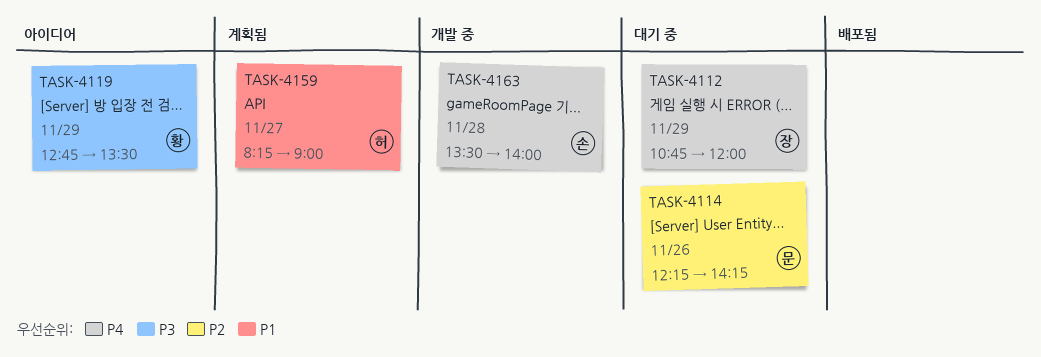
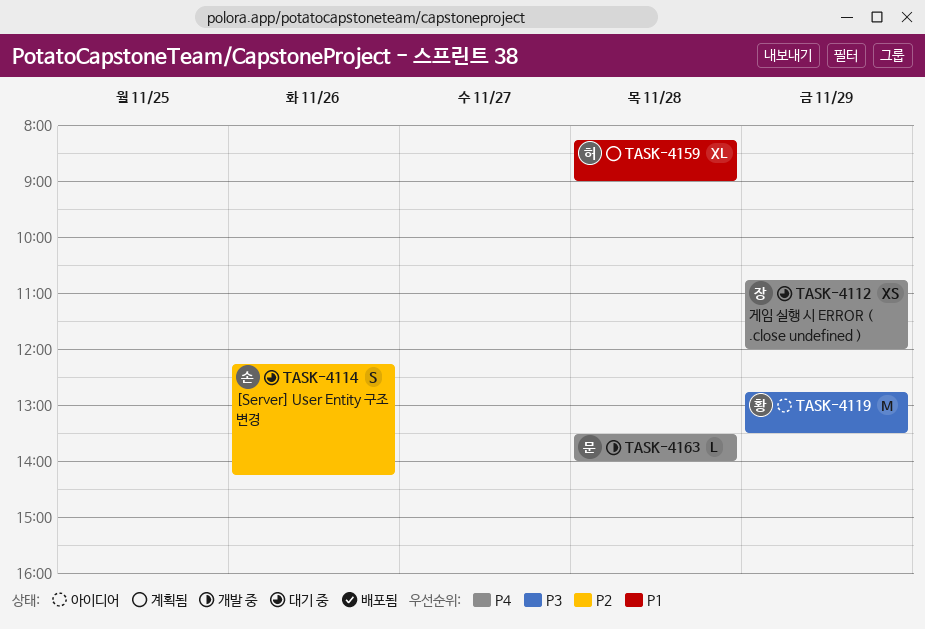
TASK-4114, owner: 문 -> 손
TASK-4159, day: Nov 27 -> Nov 28
TASK-4163, owner: 손 -> 문

